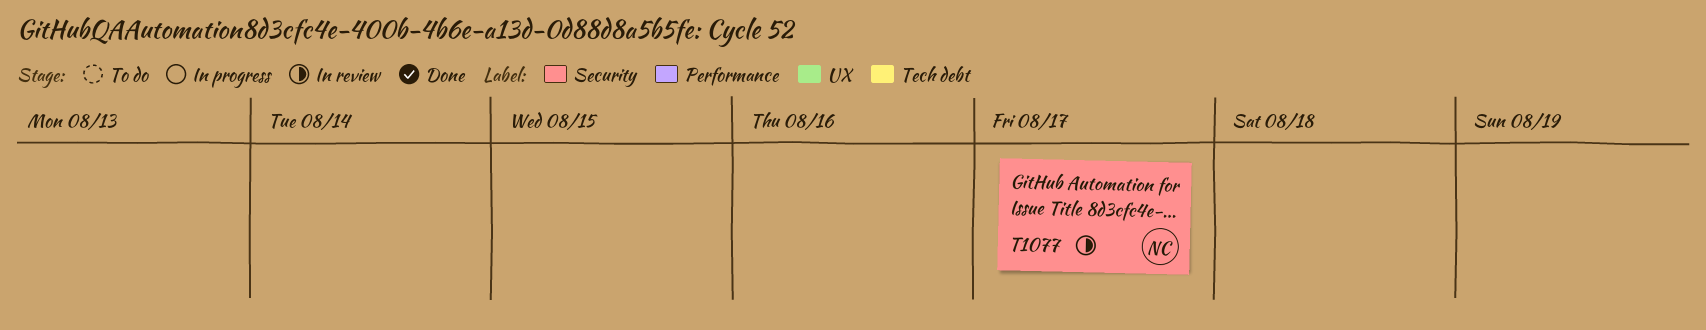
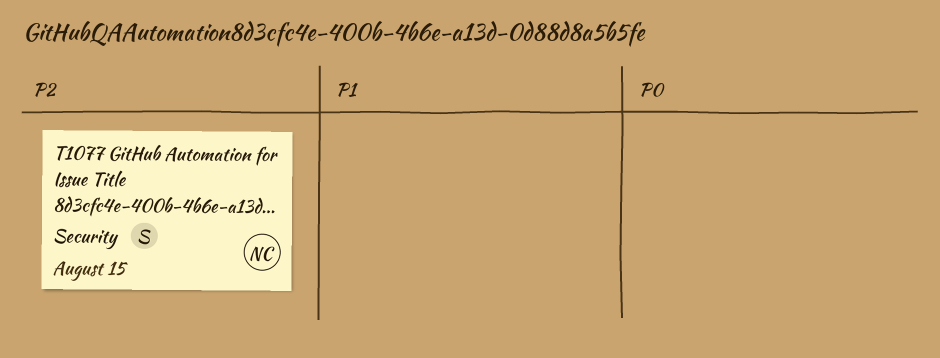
T1077, due: Aug 17 -> Aug 15

